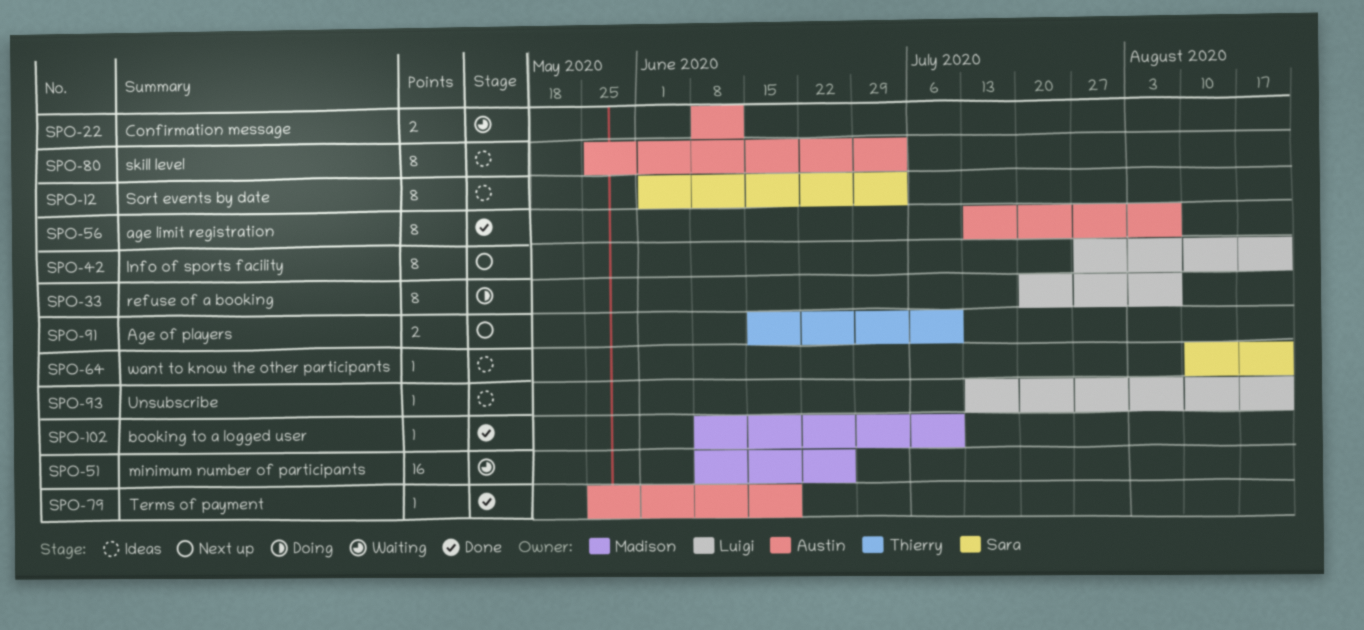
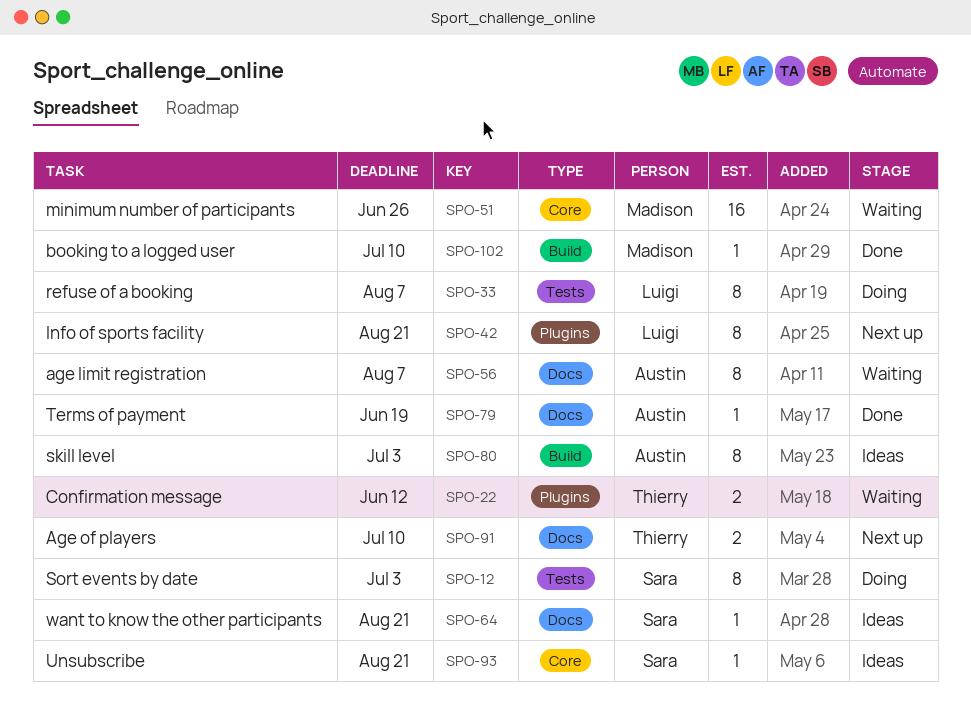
SPO-12, status: Ideas -> Doing
SPO-22, owner: Austin -> Thierry
SPO-56, status: Done -> Waiting
SPO-93, owner: Luigi -> Sara

